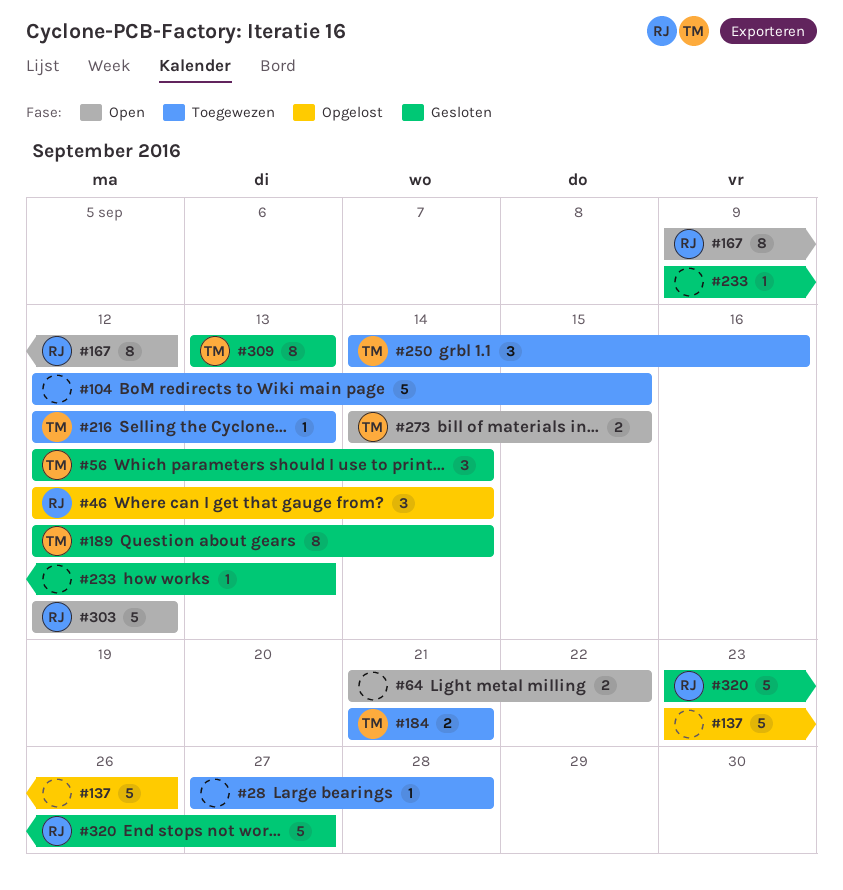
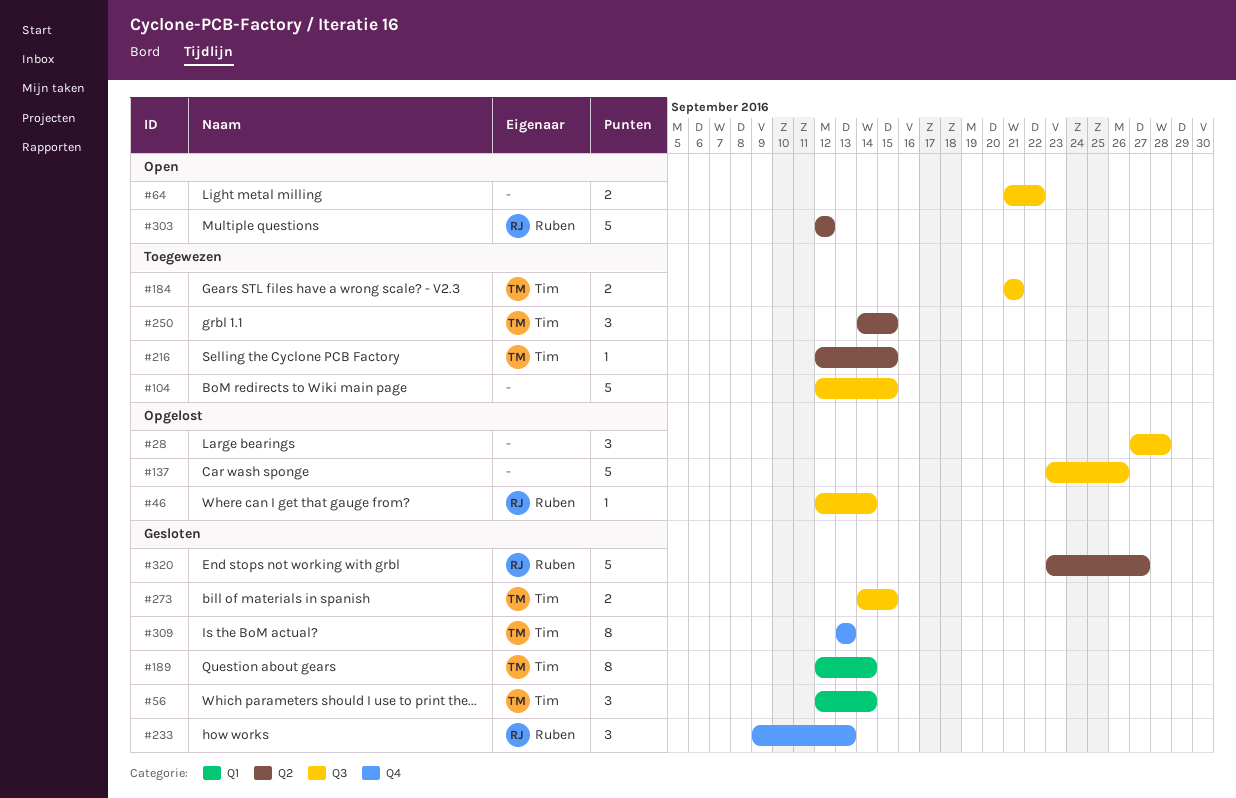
#28, status: Toegewezen -> Opgelost
#28, estimate: 1 -> 3
#46, estimate: 3 -> 1
#167: present -> none
#216, due: Sep 13 -> Sep 15
#233, owner: none -> Ruben
#233, estimate: 1 -> 3
#250, due: Sep 16 -> Sep 15
#273, status: Open -> Gesloten

